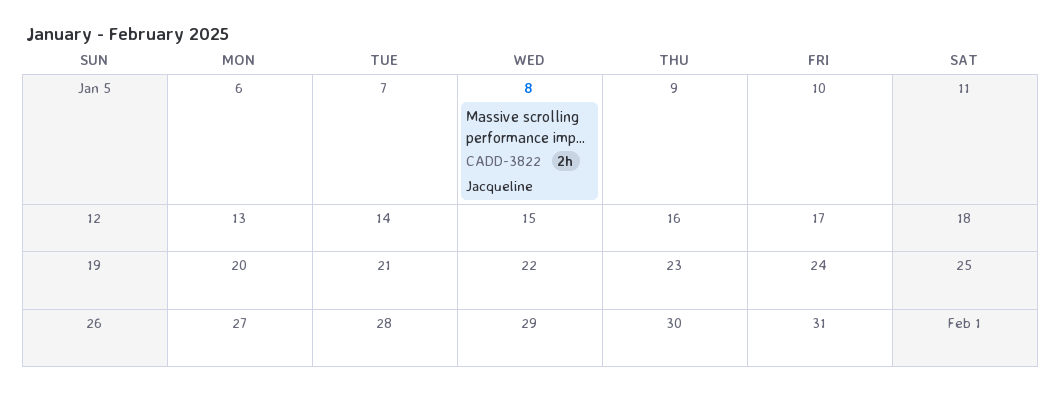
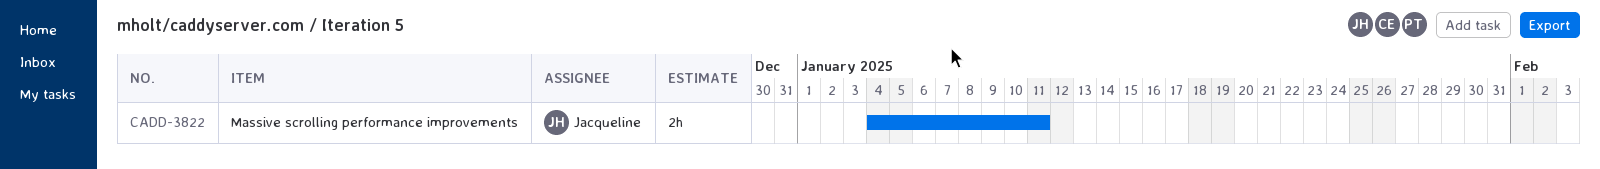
CADD-3822, due: Jan 8 -> Jan 11

